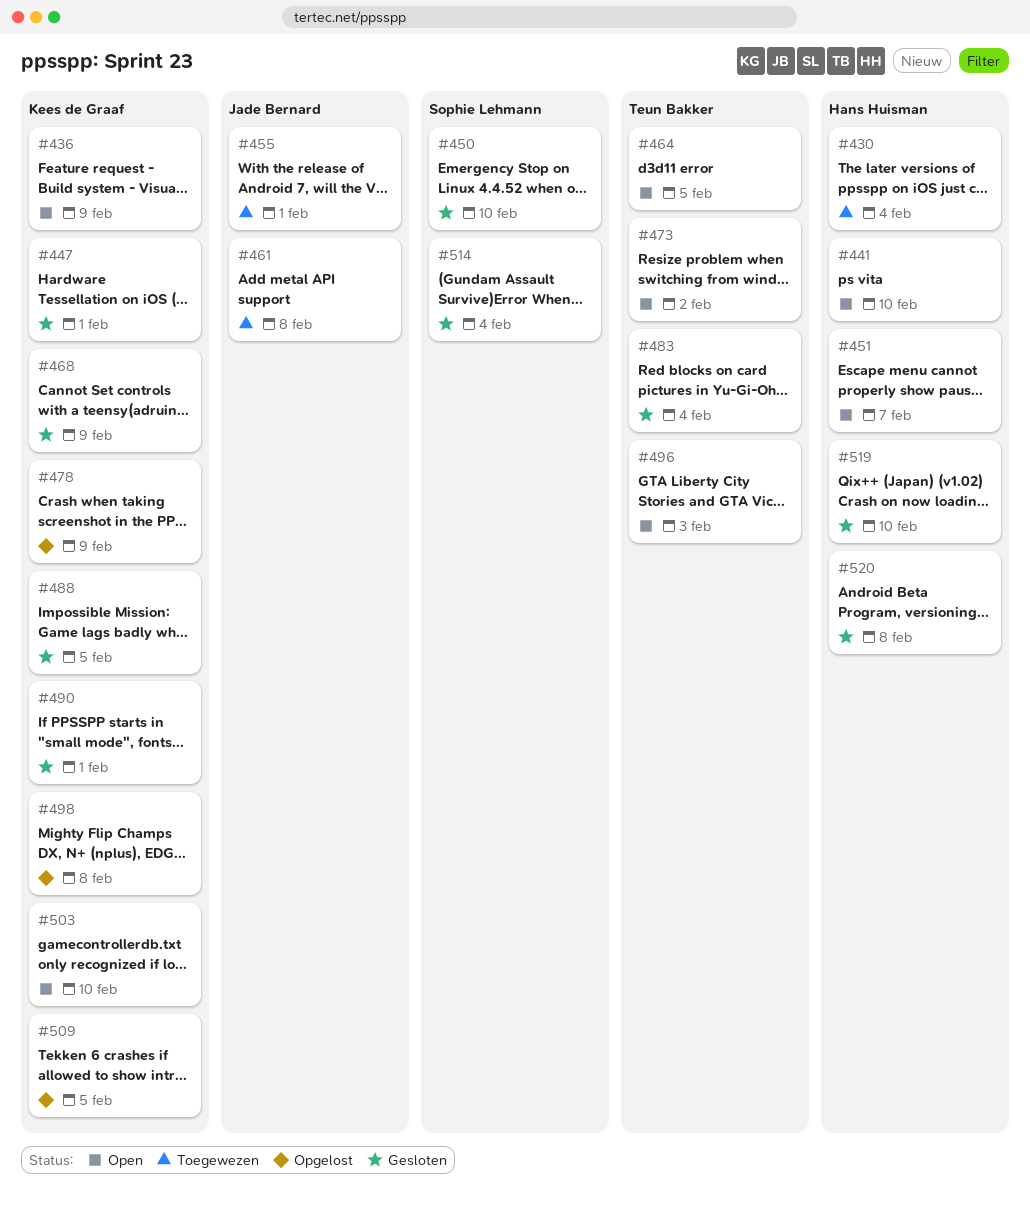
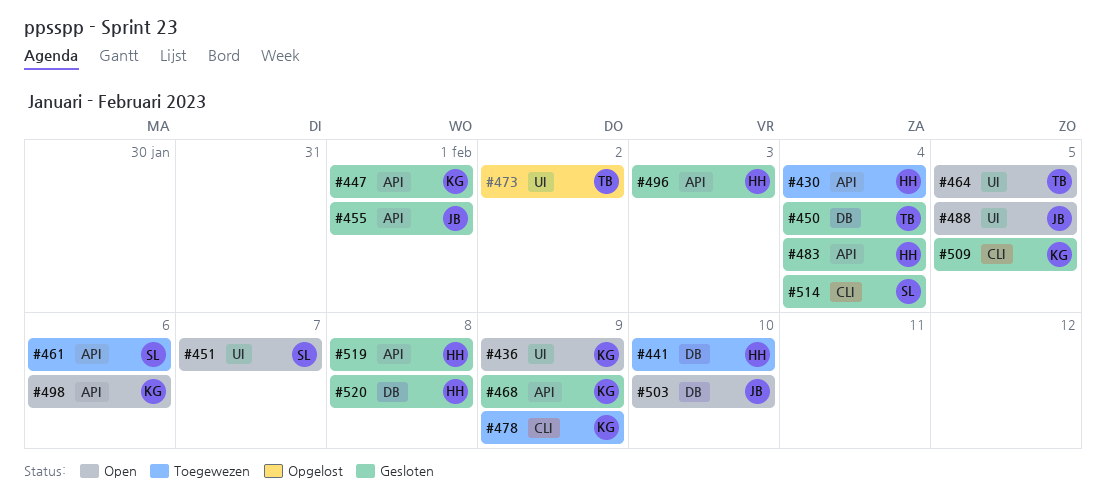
#441, status: Open -> Toegewezen
#450, owner: Sophie Lehmann -> Teun Bakker
#450, due: Feb 10 -> Feb 4
#451, owner: Hans Huisman -> Sophie Lehmann
#455, status: Toegewezen -> Gesloten
#461, owner: Jade Bernard -> Sophie Lehmann
#461, due: Feb 8 -> Feb 6
#473, status: Open -> Opgelost
#478, status: Opgelost -> Toegewezen
#483, owner: Teun Bakker -> Hans Huisman
#488, status: Gesloten -> Open
#488, owner: Kees de Graaf -> Jade Bernard
#490: present -> none
#496, status: Open -> Gesloten
#496, owner: Teun Bakker -> Hans Huisman
#498, status: Opgelost -> Open
#498, due: Feb 8 -> Feb 6
#503, owner: Kees de Graaf -> Jade Bernard
#509, status: Opgelost -> Gesloten
#519, due: Feb 10 -> Feb 8

